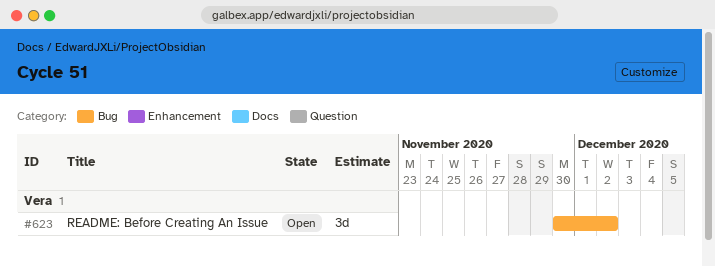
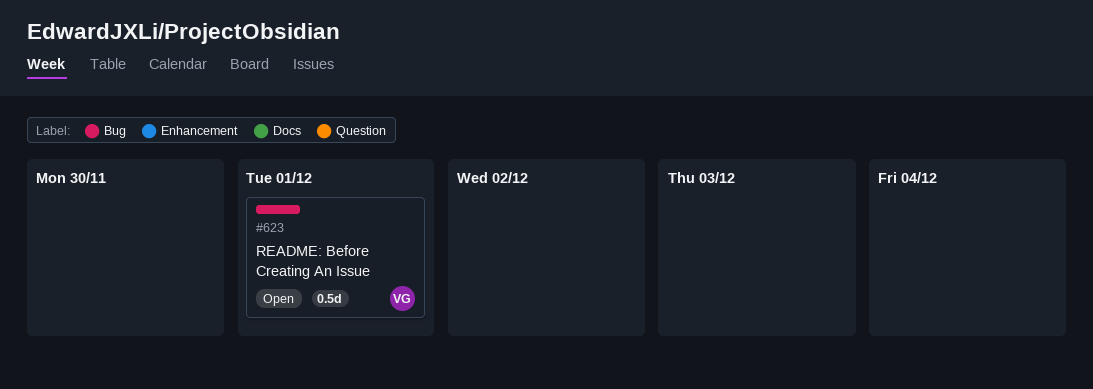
#623, estimate: 3d -> 0.5d
#623, due: Dec 2 -> Dec 1

